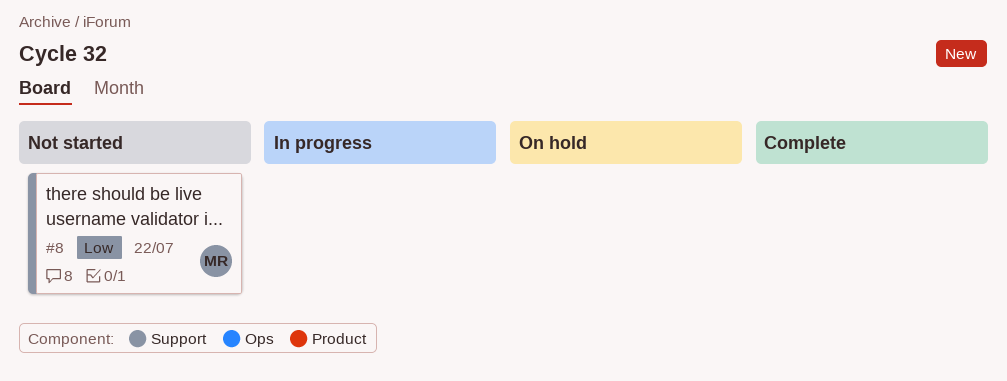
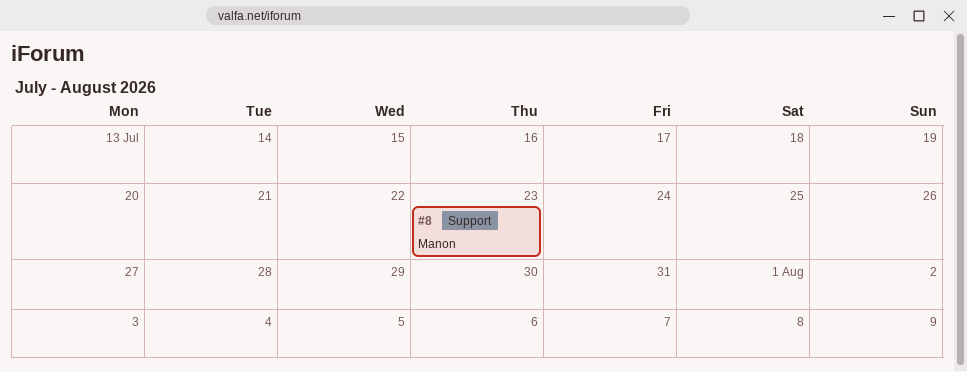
#8, due: Jul 22 -> Jul 23

